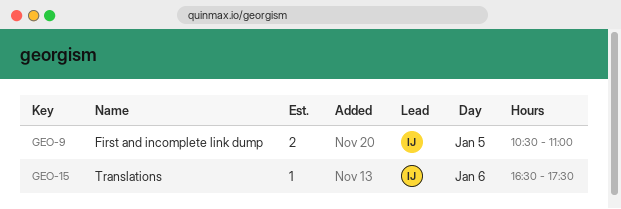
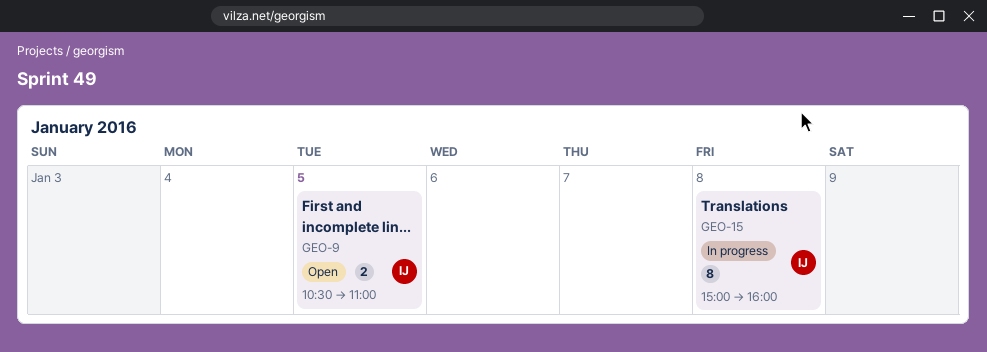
GEO-15, estimate: 1 -> 8
GEO-15, day: Jan 6 -> Jan 8
GEO-15, begins: 16:30 -> 15:00
GEO-15, ends: 17:30 -> 16:00

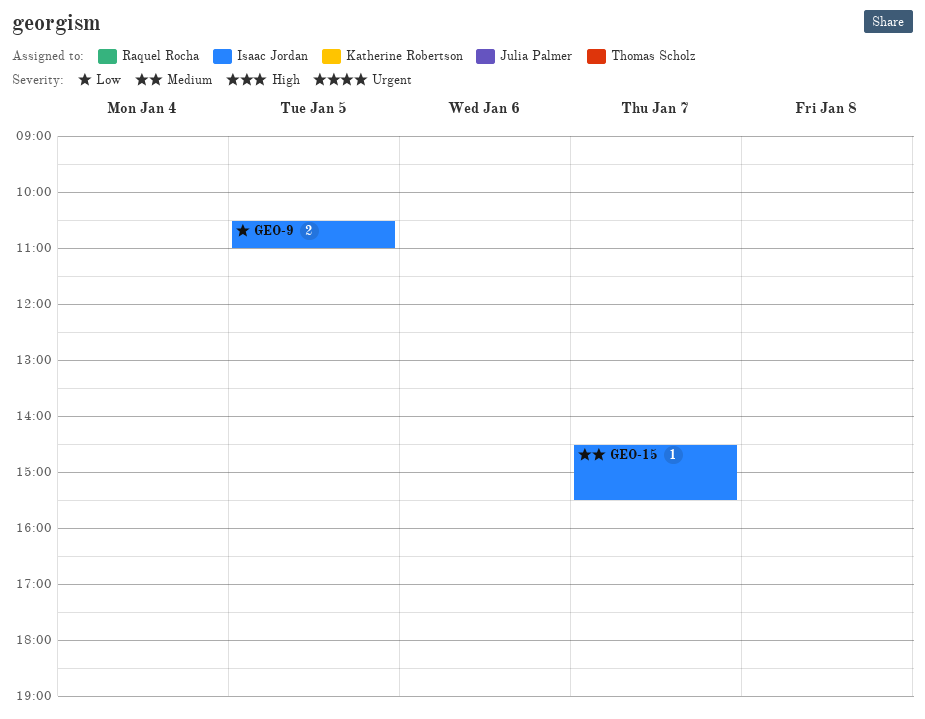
GEO-15, estimate: 8 -> 1
GEO-15, day: Jan 8 -> Jan 7
GEO-15, begins: 15:00 -> 14:30
GEO-15, ends: 16:00 -> 15:30

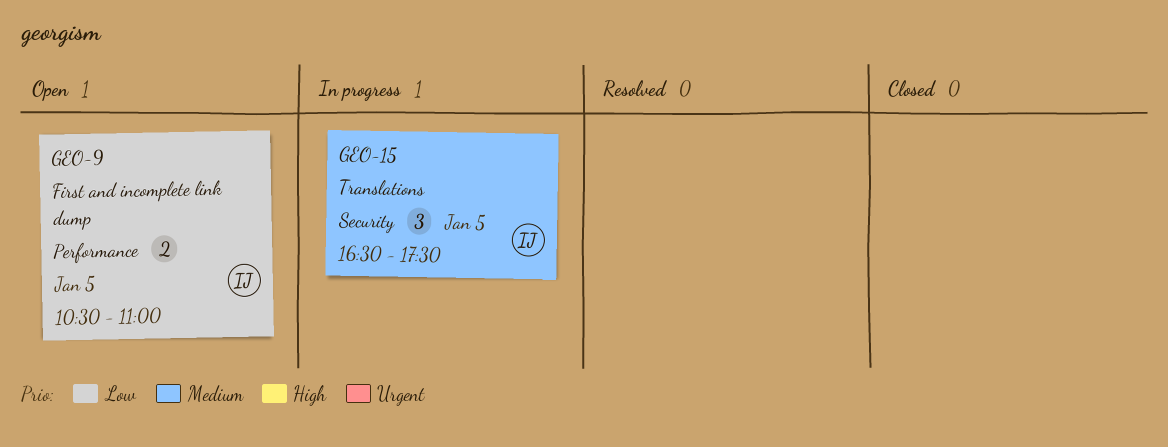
GEO-15, estimate: 1 -> 3
GEO-15, day: Jan 7 -> Jan 5
GEO-15, begins: 14:30 -> 16:30
GEO-15, ends: 15:30 -> 17:30

